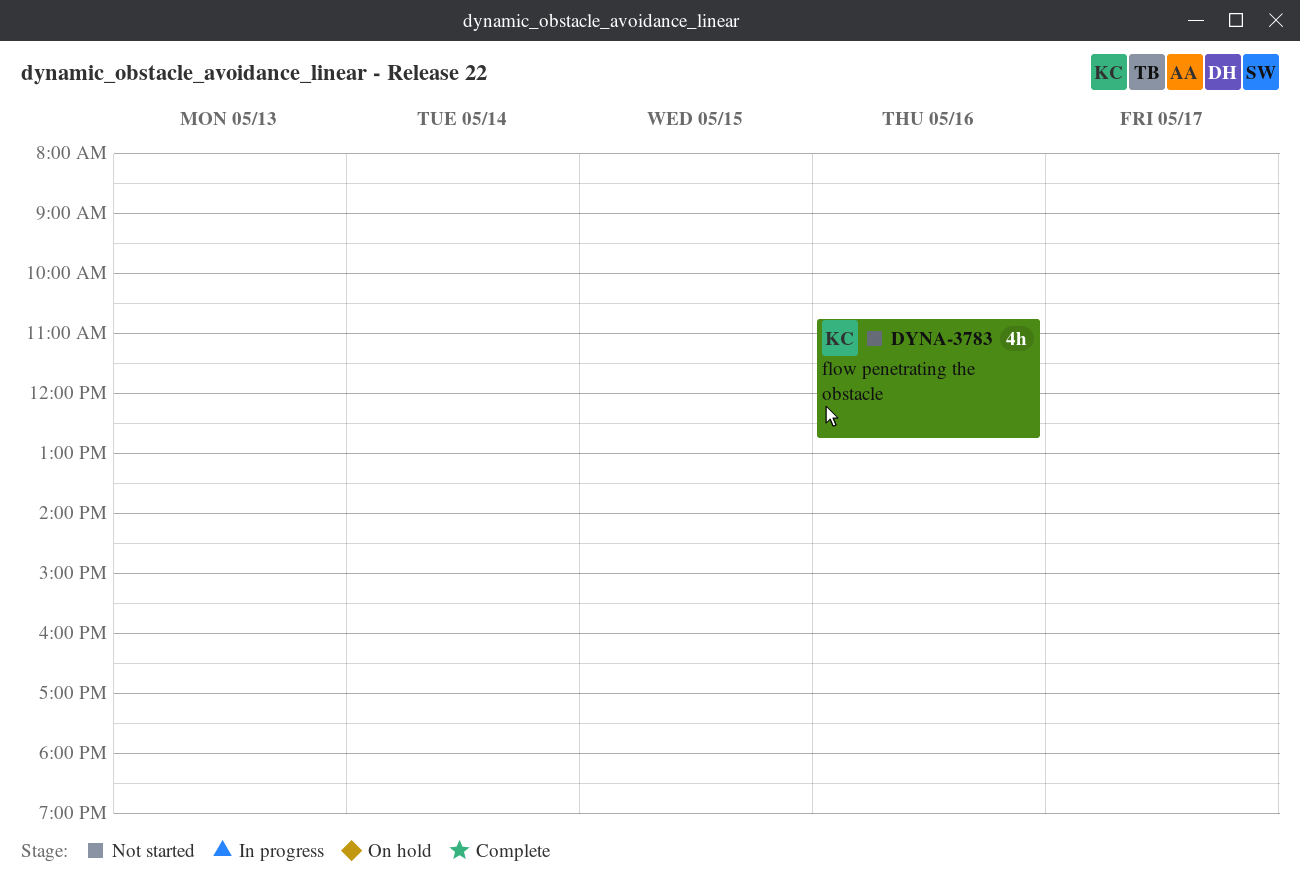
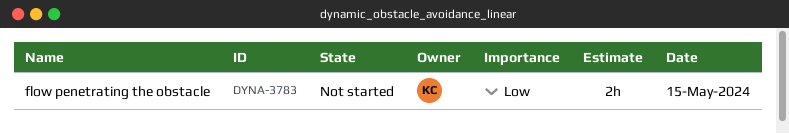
DYNA-3783, estimate: 4h -> 2h
DYNA-3783, day: May 16 -> May 15

